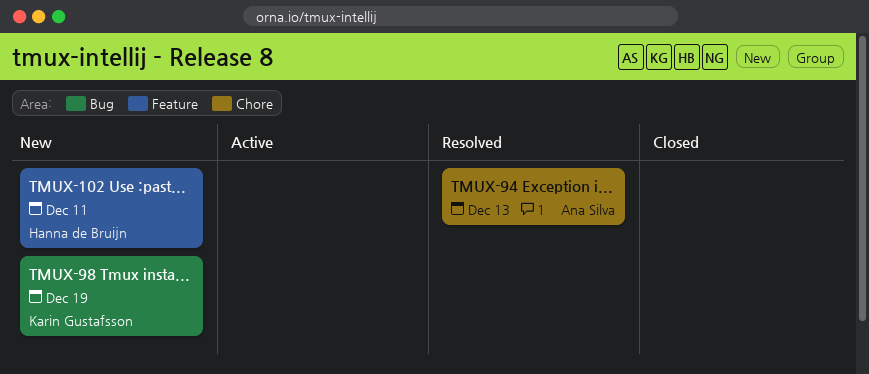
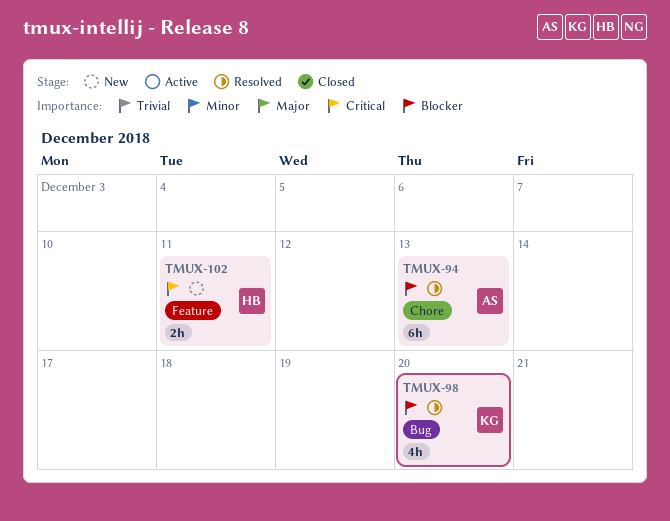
TMUX-98, status: New -> Resolved
TMUX-98, due: Dec 19 -> Dec 20

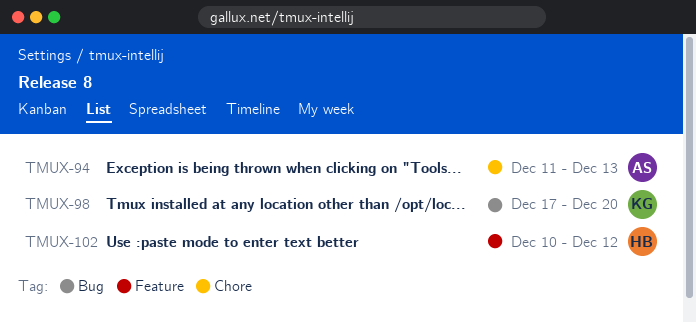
TMUX-102, due: Dec 11 -> Dec 12

